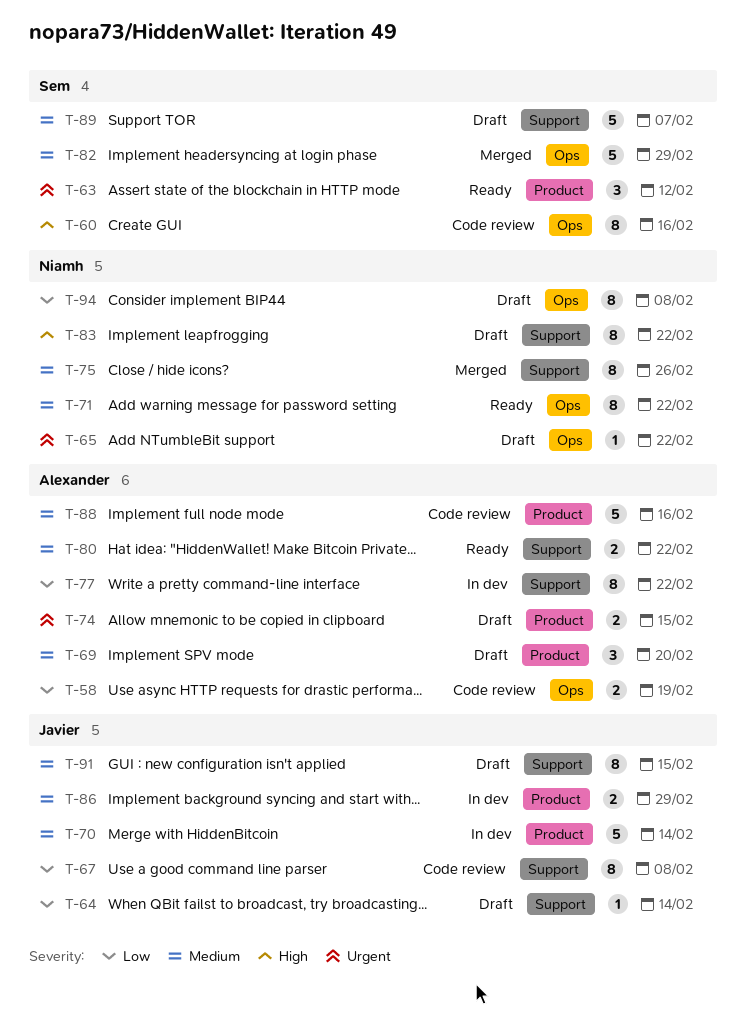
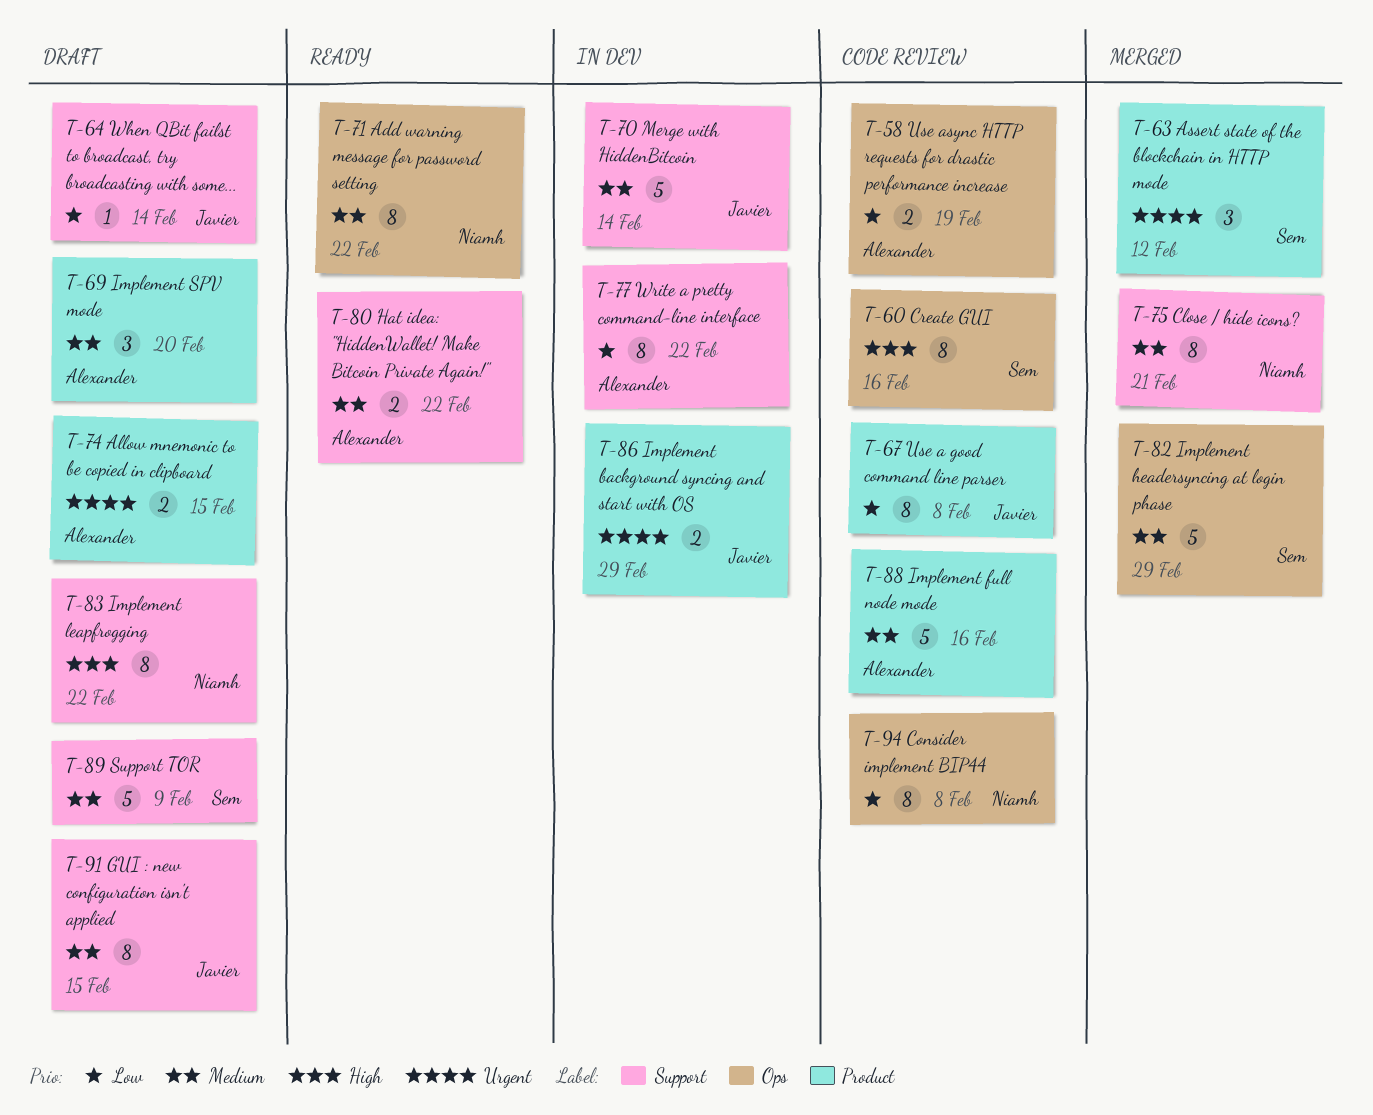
T-63, status: Ready -> Merged
T-65: present -> none
T-67, label: Support -> Product
T-70, label: Product -> Support
T-75, due: Feb 26 -> Feb 21
T-86, priority: Medium -> Urgent
T-89, due: Feb 7 -> Feb 9
T-94, status: Draft -> Code review

